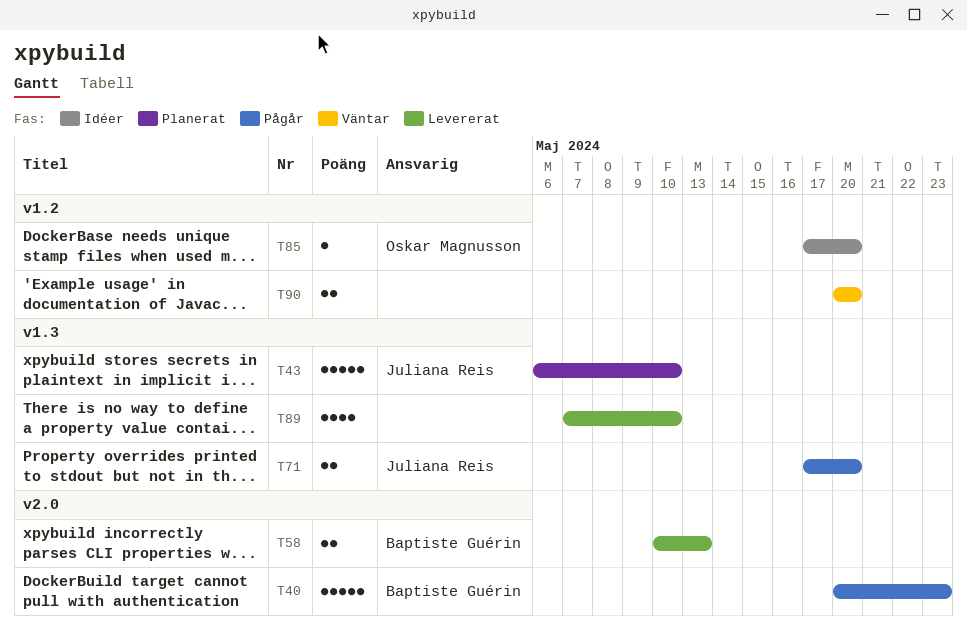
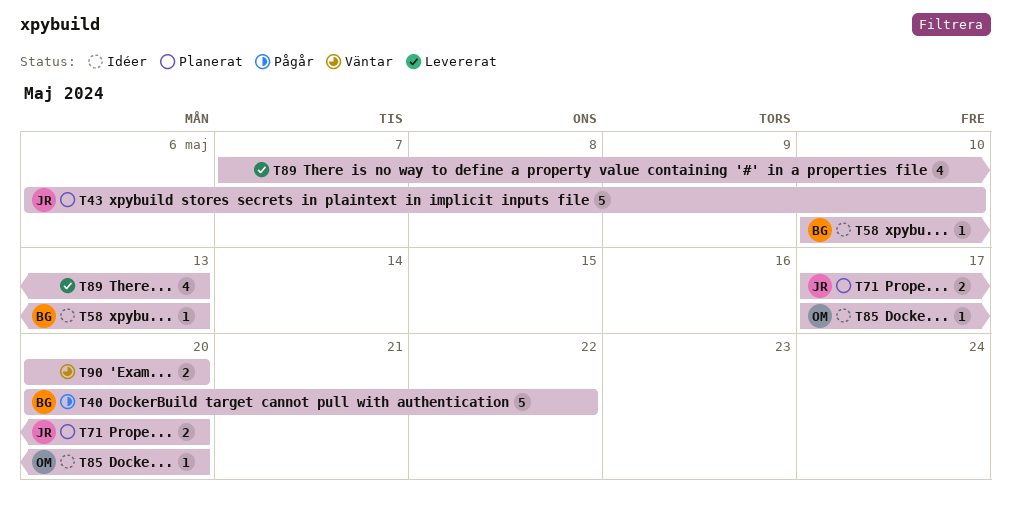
T40, due: May 23 -> May 22
T58, status: Levererat -> Idéer
T58, estimate: 2 -> 1
T71, status: Pågår -> Planerat
T89, due: May 10 -> May 13

